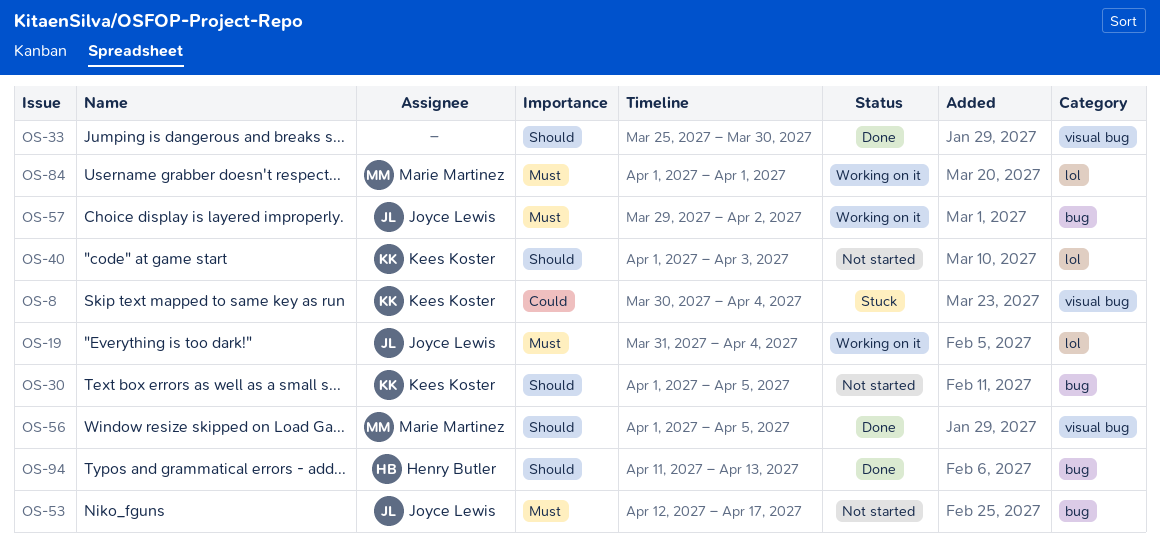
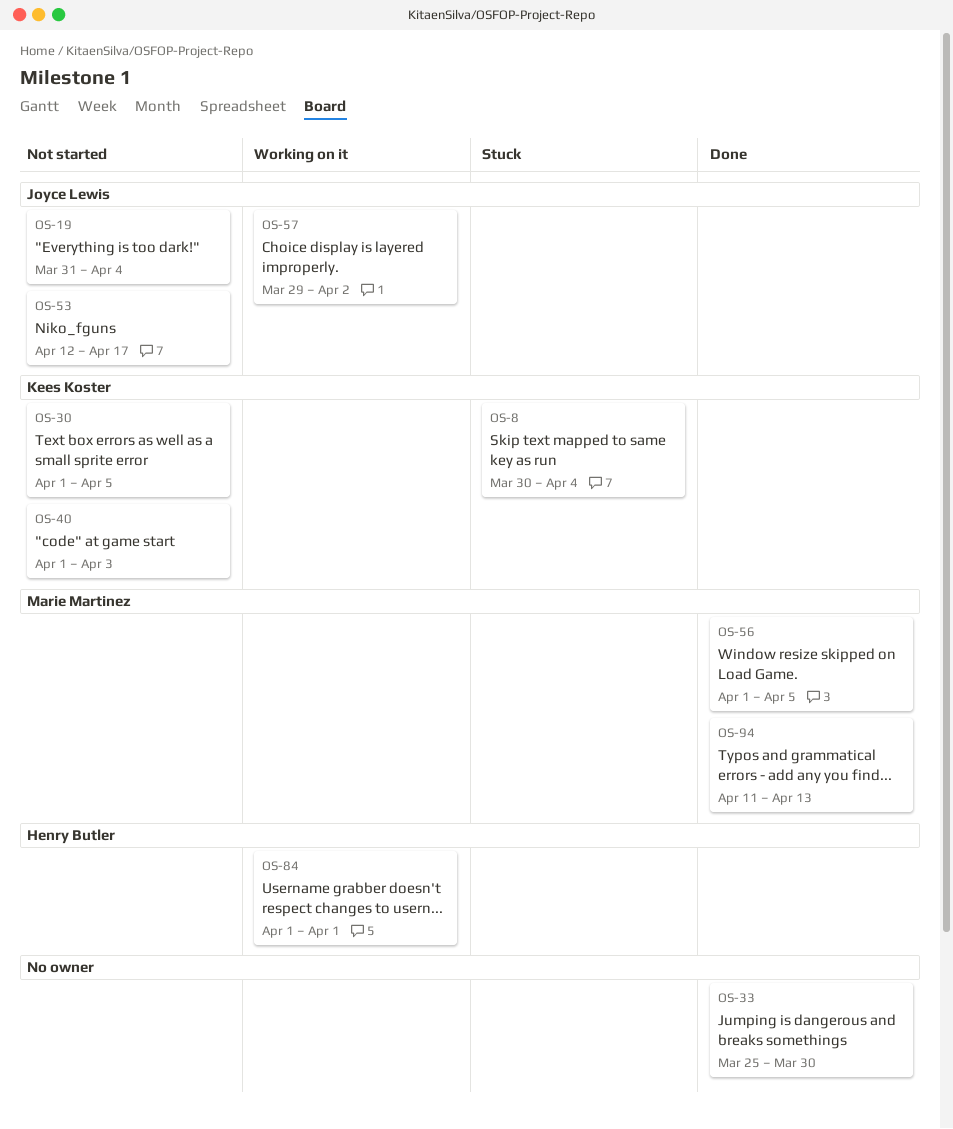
OS-19, status: Working on it -> Not started
OS-84, owner: Marie Martinez -> Henry Butler
OS-94, owner: Henry Butler -> Marie Martinez

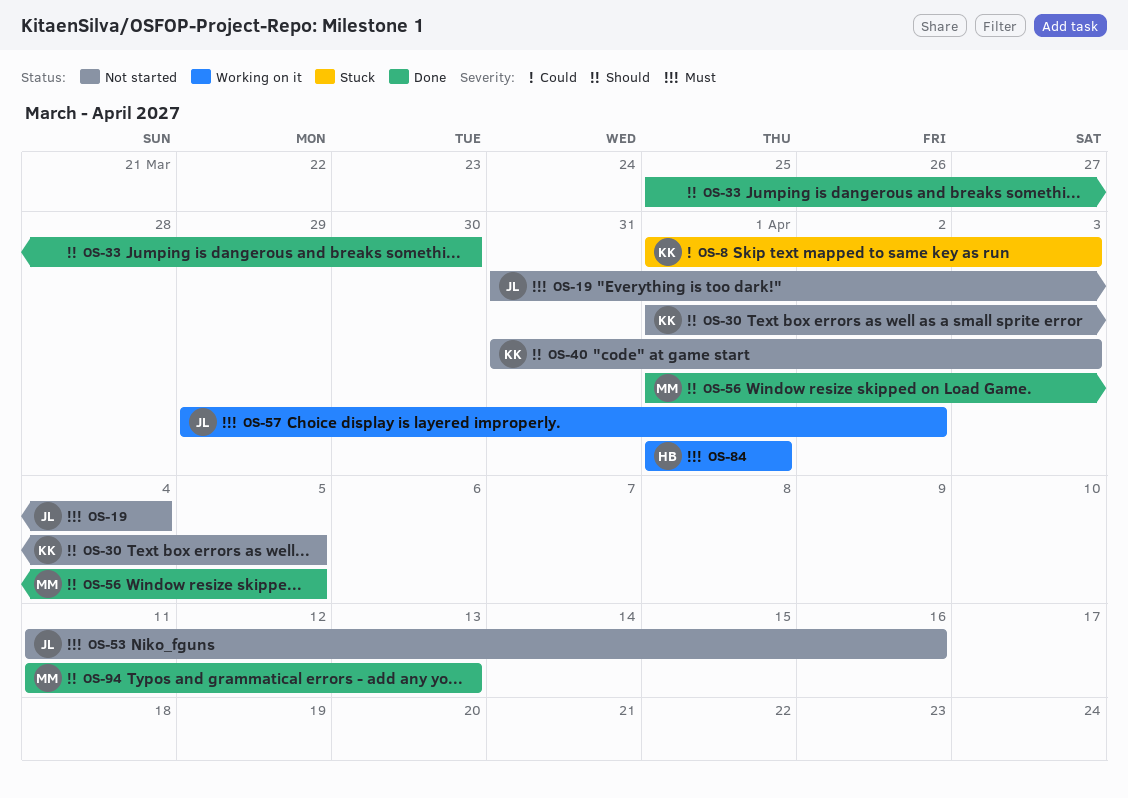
OS-8, start: Mar 30 -> Apr 1
OS-8, due: Apr 4 -> Apr 3
OS-40, start: Apr 1 -> Mar 31
OS-53, start: Apr 12 -> Apr 11
OS-53, due: Apr 17 -> Apr 16

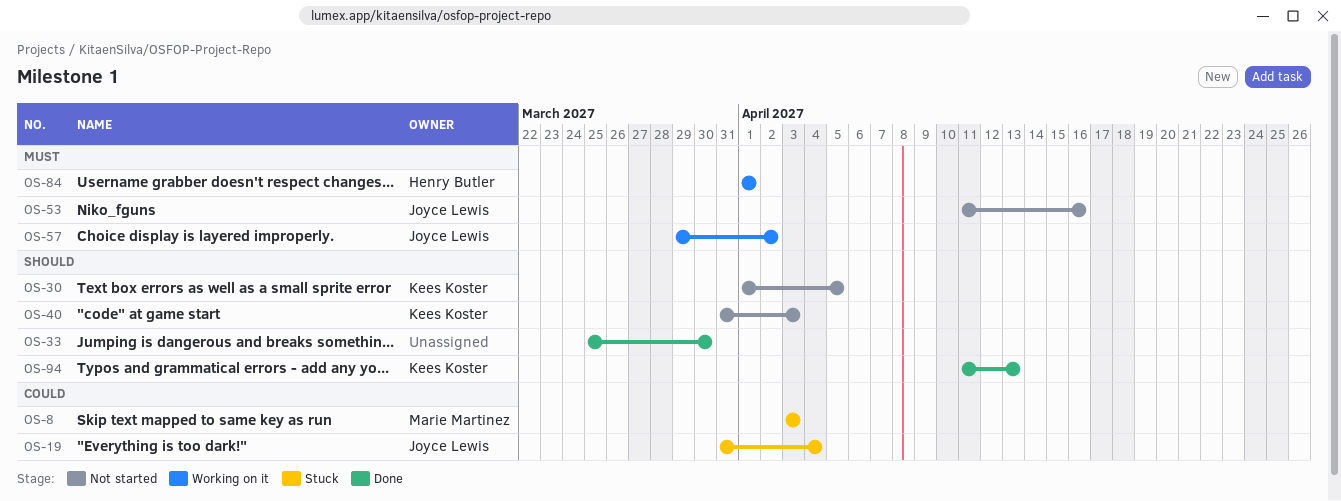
OS-8, owner: Kees Koster -> Marie Martinez
OS-8, start: Apr 1 -> Apr 3
OS-19, status: Not started -> Stuck
OS-19, priority: Must -> Could
OS-56: present -> none
OS-94, owner: Marie Martinez -> Kees Koster

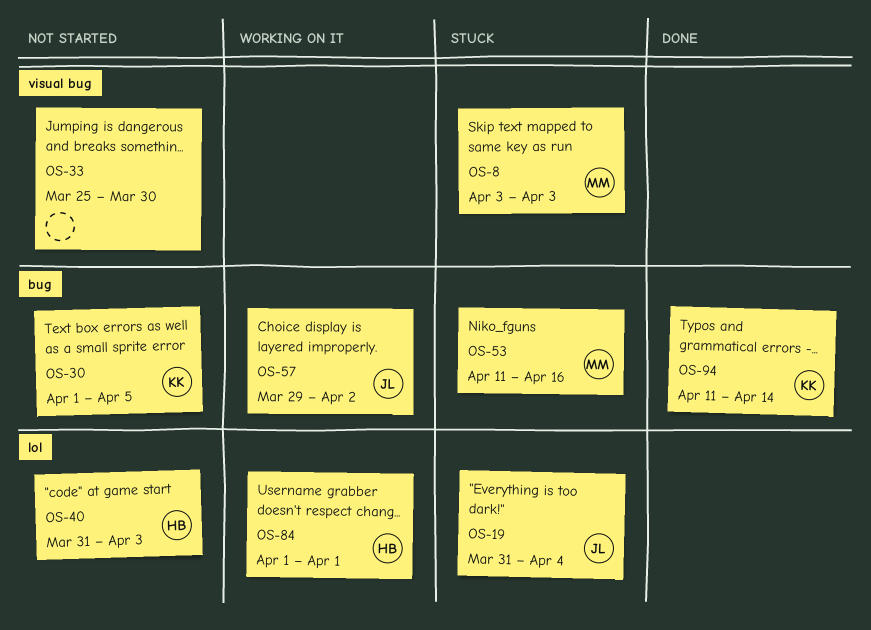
OS-33, status: Done -> Not started
OS-40, owner: Kees Koster -> Henry Butler
OS-53, status: Not started -> Stuck
OS-53, owner: Joyce Lewis -> Marie Martinez
OS-94, due: Apr 13 -> Apr 14

